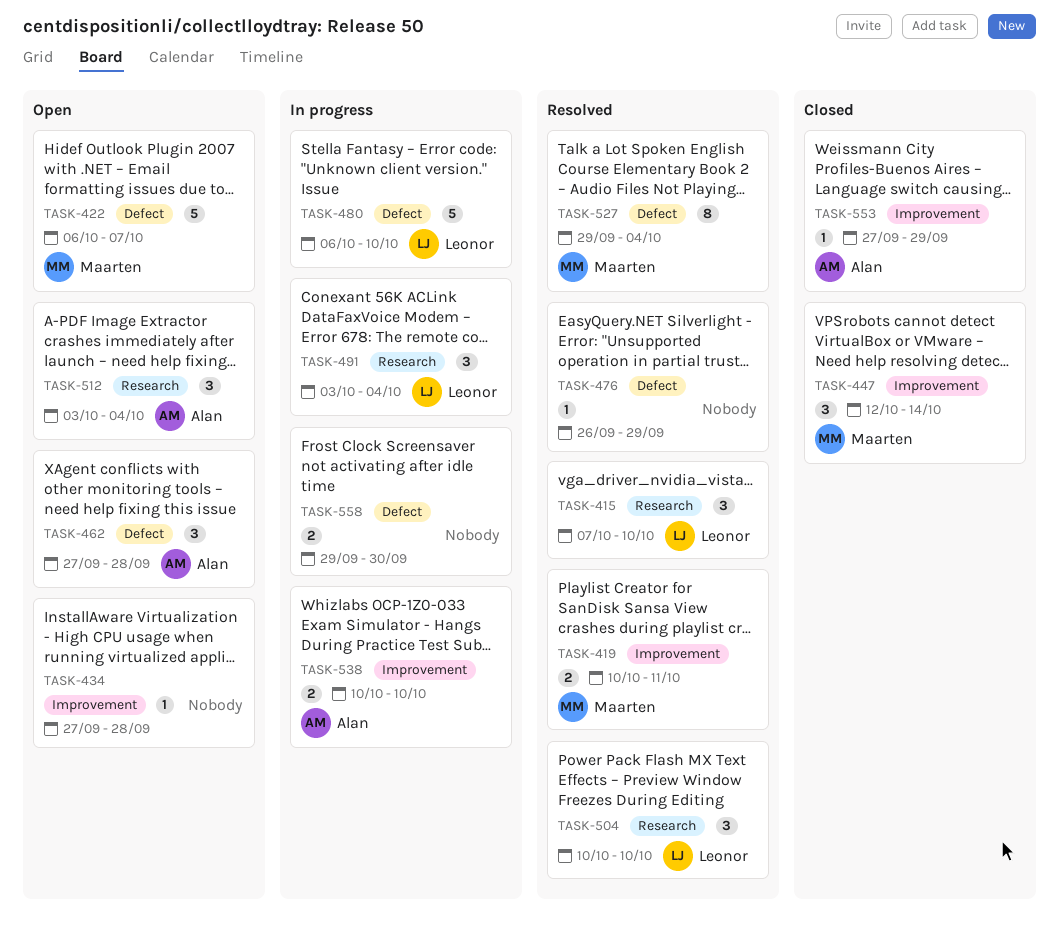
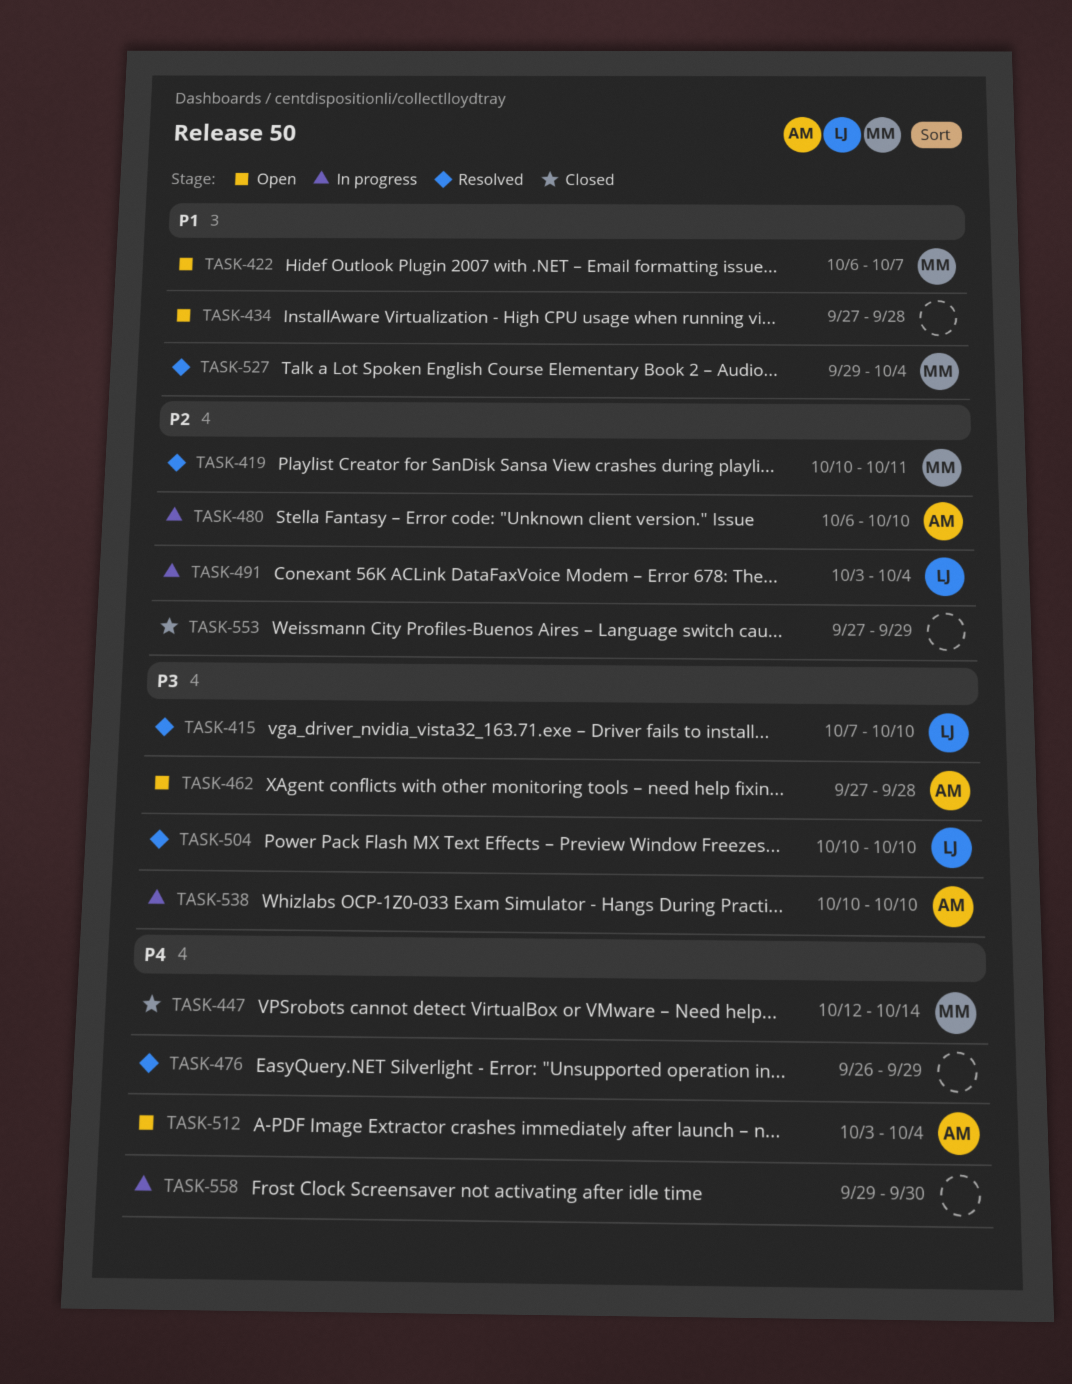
TASK-480, owner: Leonor -> Alan
TASK-553, owner: Alan -> none

